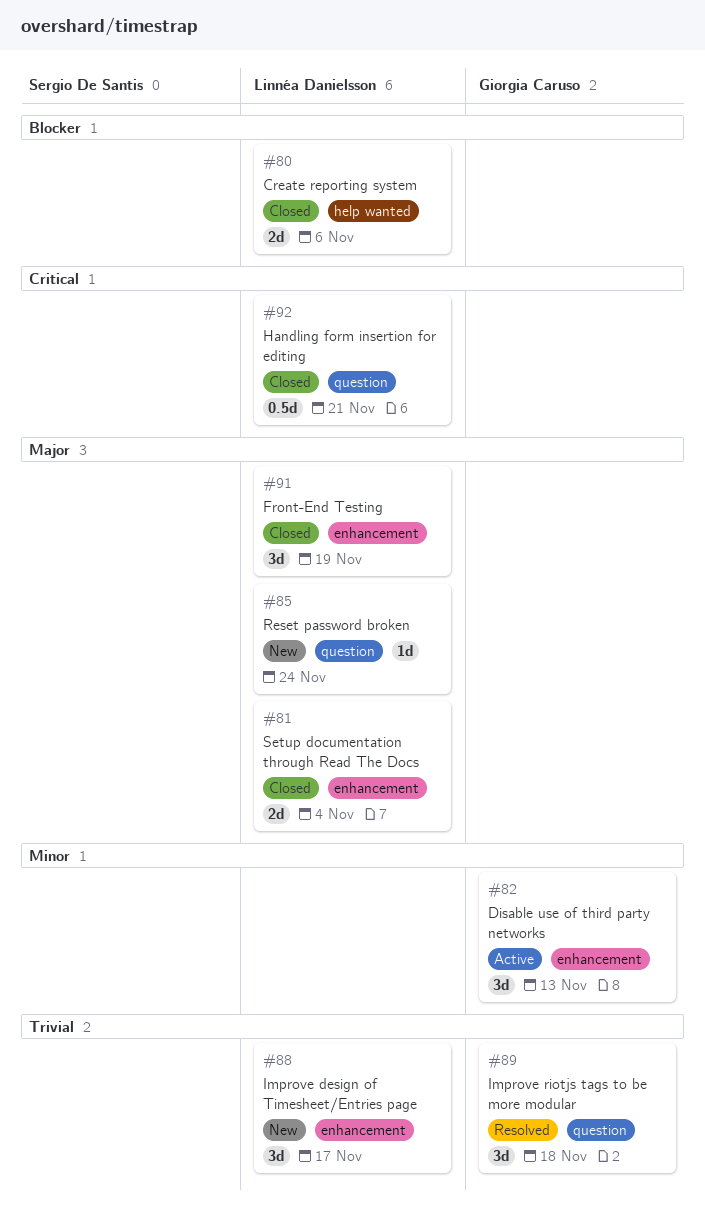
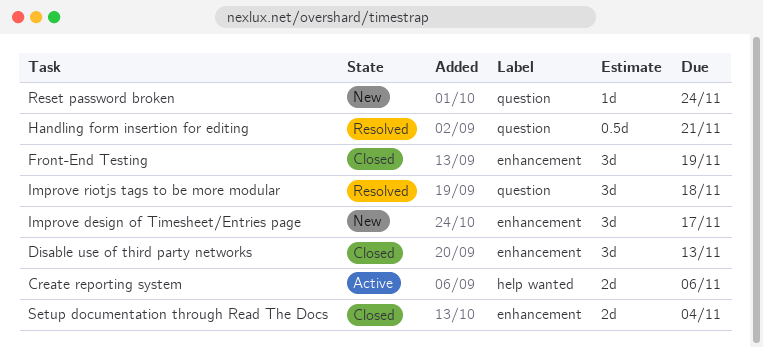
Create reporting system, status: Closed -> Active
Disable use of third party networks, status: Active -> Closed
Handling form insertion for editing, status: Closed -> Resolved

